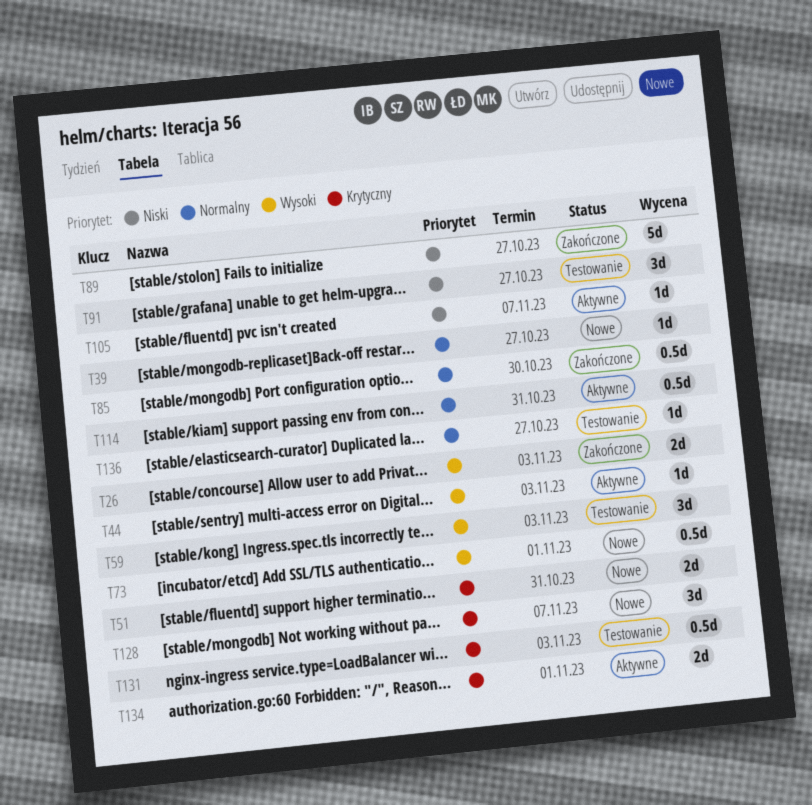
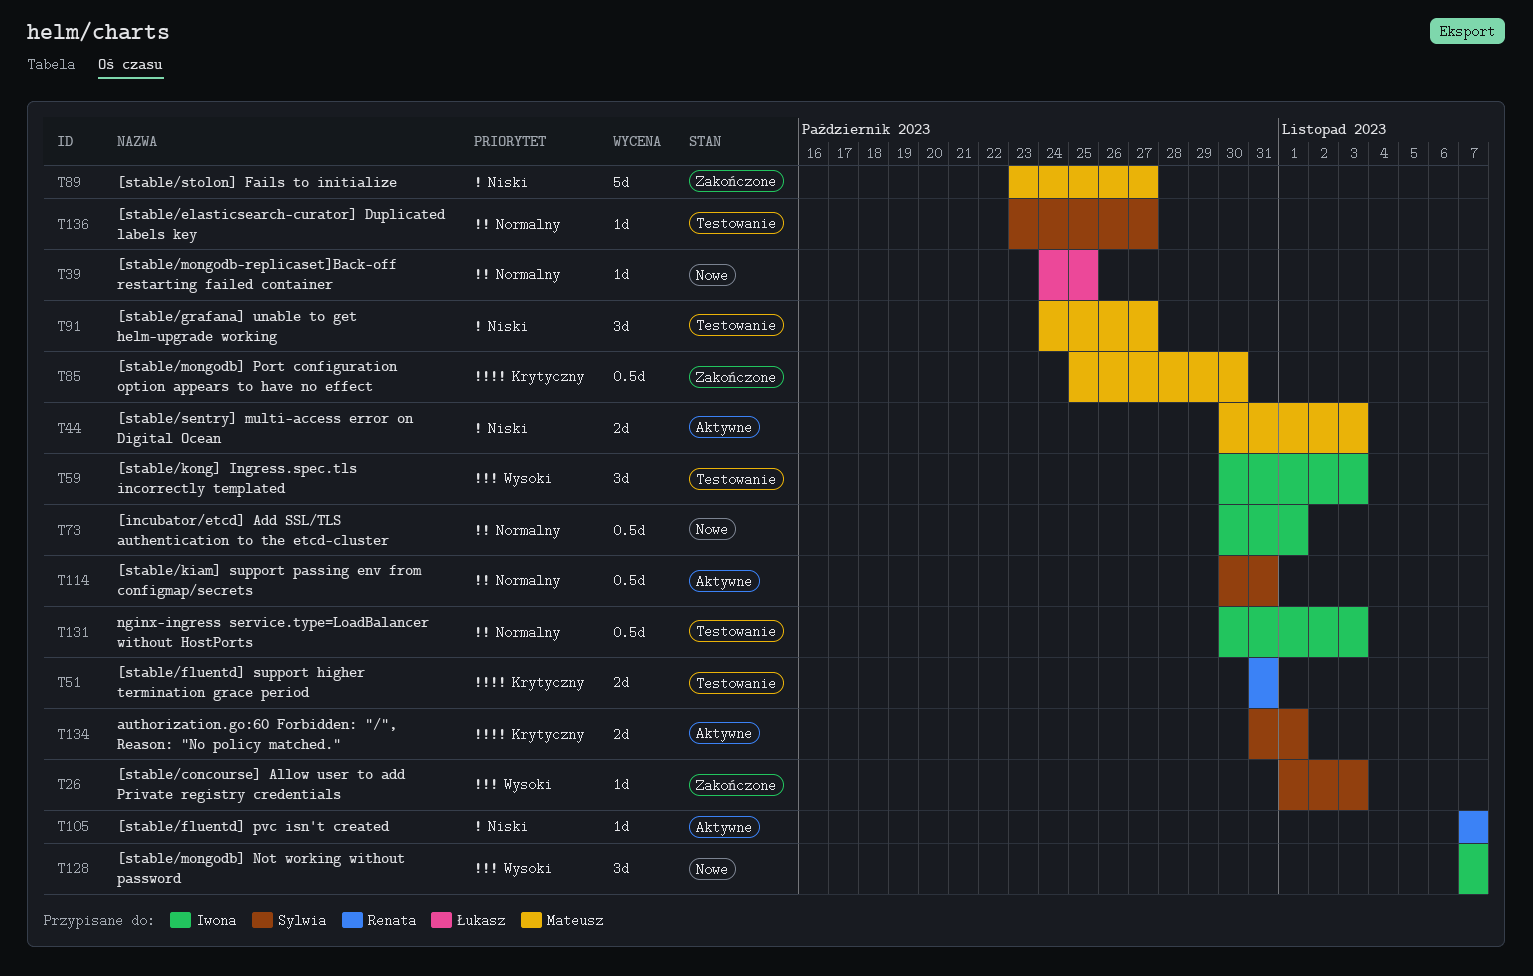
T26, estimate: 2d -> 1d
T39, due: Oct 27 -> Oct 25
T44, priority: Wysoki -> Niski
T44, estimate: 1d -> 2d
T51, status: Nowe -> Testowanie
T73, priority: Wysoki -> Normalny
T85, priority: Normalny -> Krytyczny
T128, priority: Krytyczny -> Wysoki
T131, priority: Krytyczny -> Normalny

